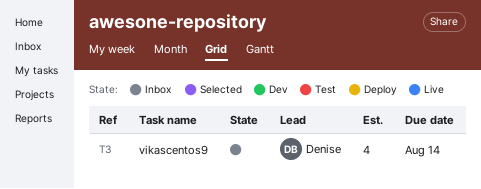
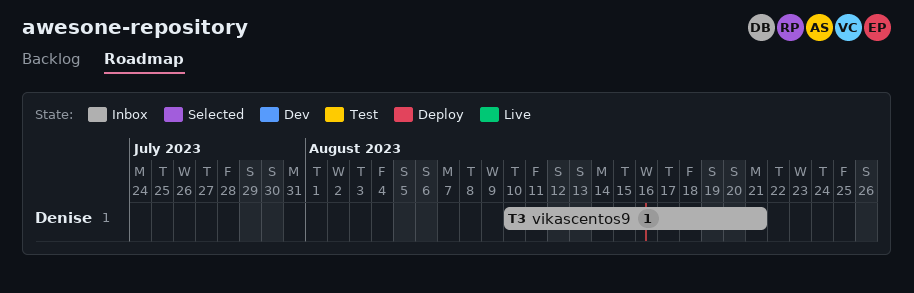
T3, estimate: 4 -> 1
T3, due: Aug 14 -> Aug 21

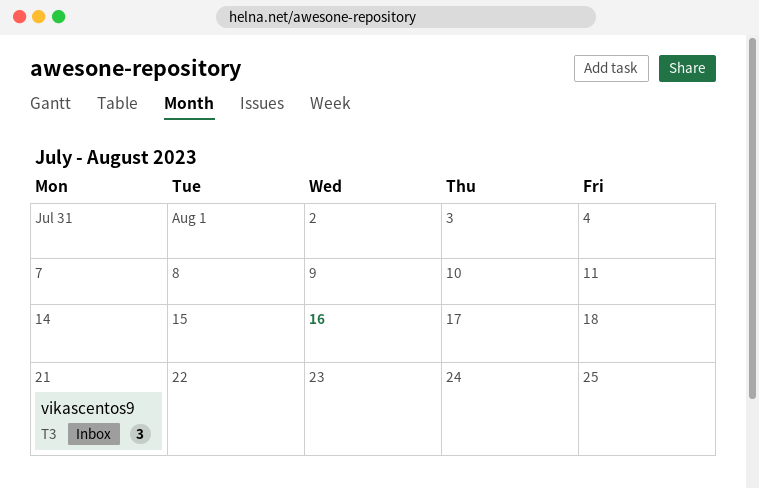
T3, estimate: 1 -> 3

